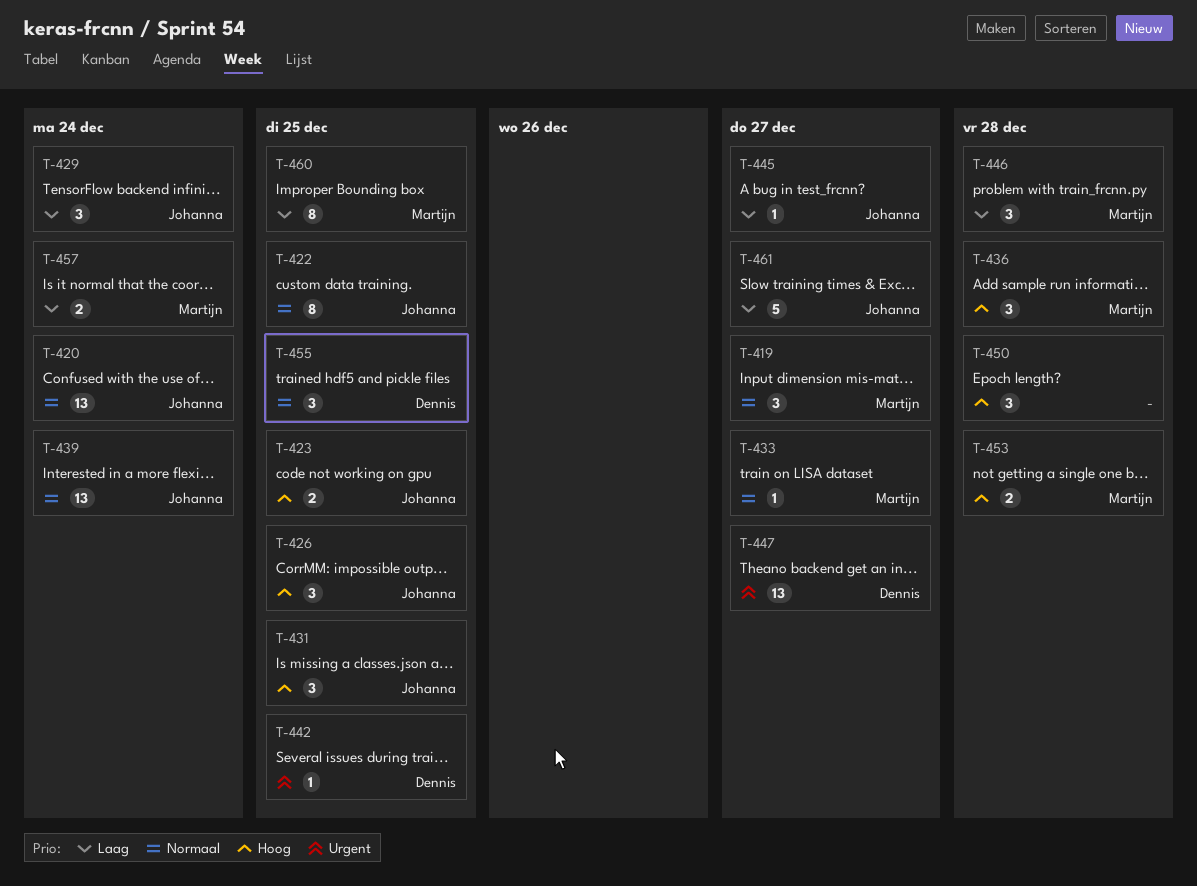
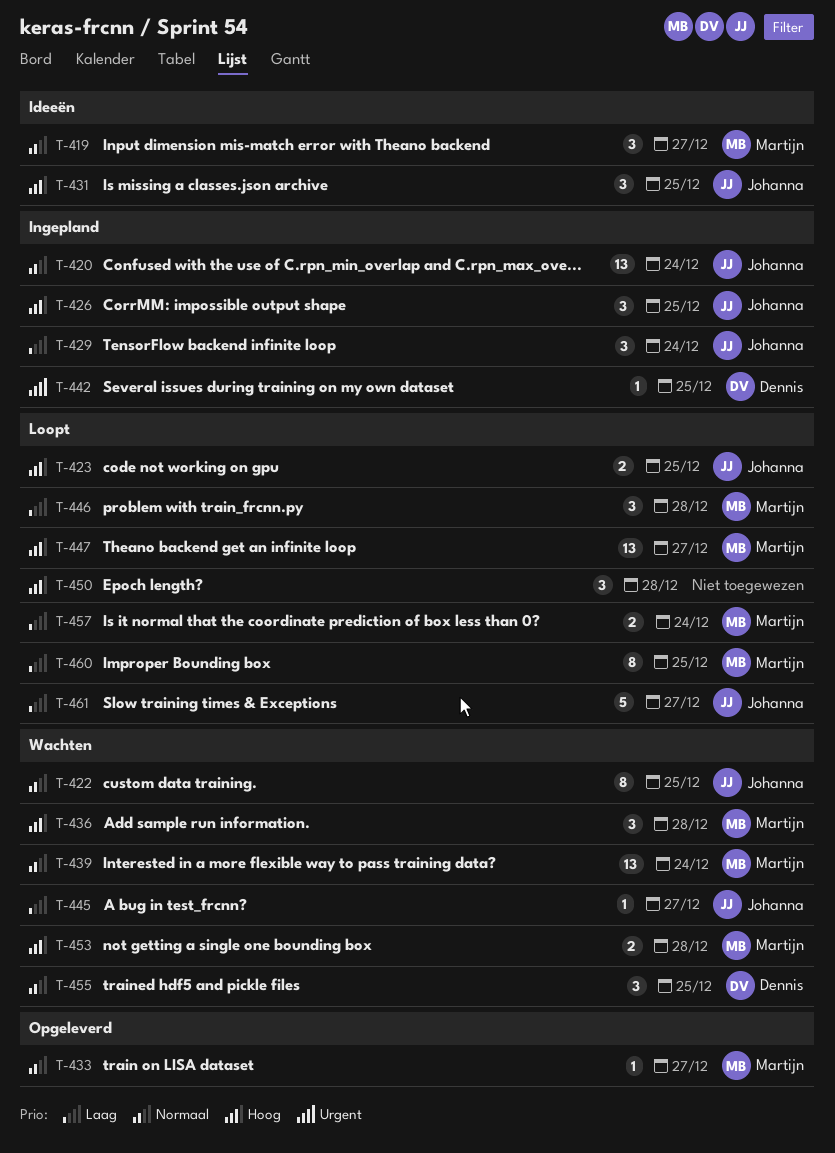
T-439, owner: Johanna -> Martijn
T-447, owner: Dennis -> Martijn
T-447, priority: Urgent -> Hoog

